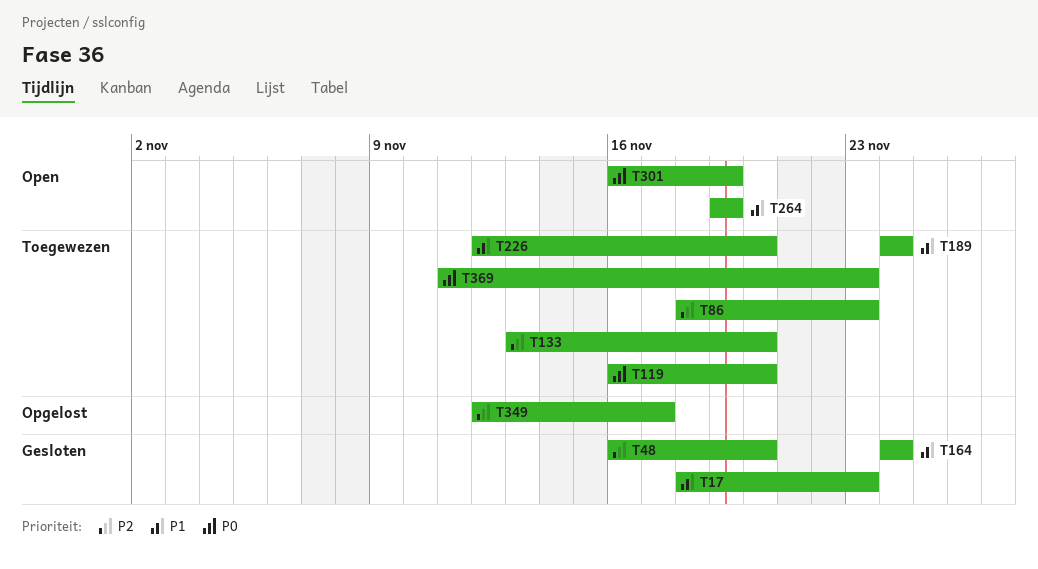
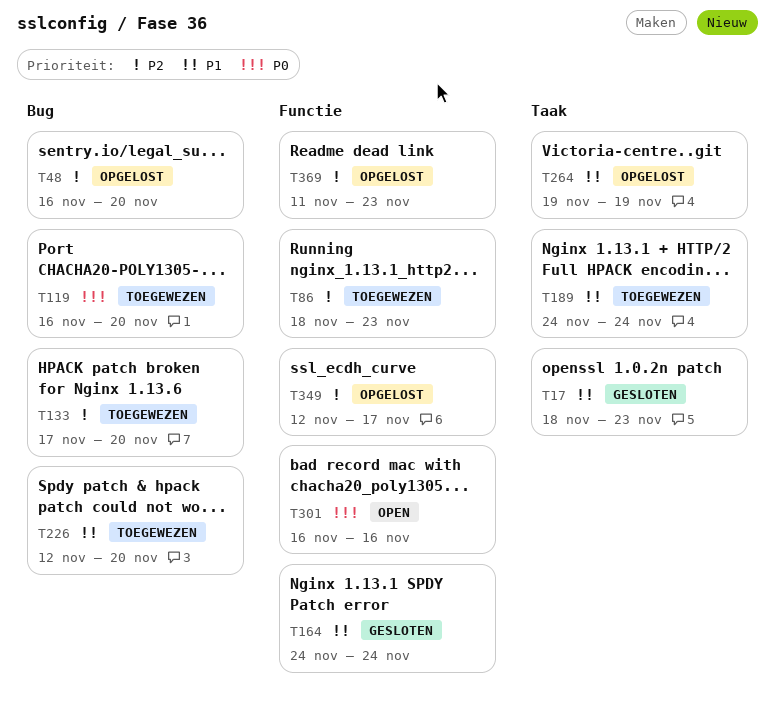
T48, status: Gesloten -> Opgelost
T133, start: Nov 13 -> Nov 17
T264, status: Open -> Opgelost
T301, due: Nov 19 -> Nov 16
T369, status: Toegewezen -> Opgelost
T369, priority: P0 -> P2

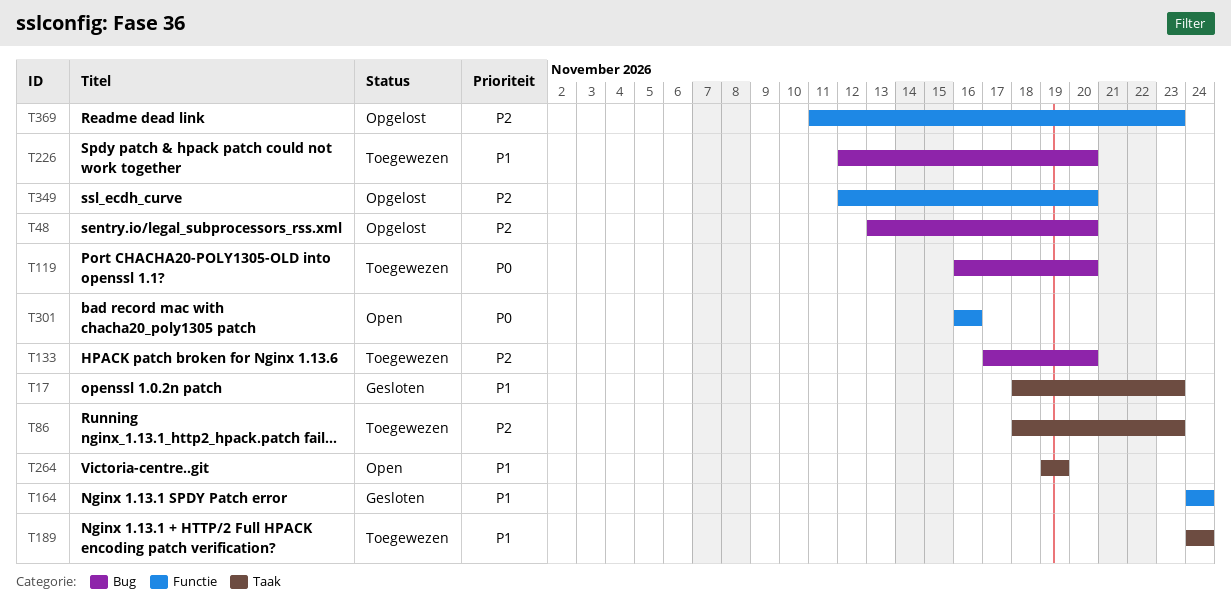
T48, start: Nov 16 -> Nov 13
T86, label: Functie -> Taak
T264, status: Opgelost -> Open
T349, due: Nov 17 -> Nov 20

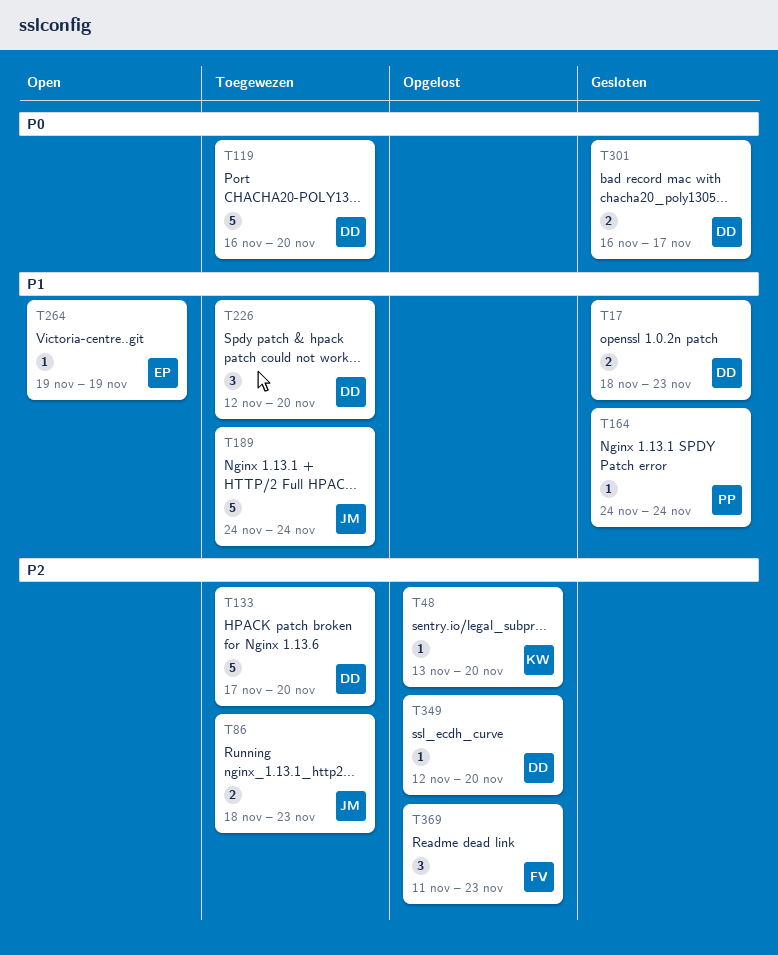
T301, status: Open -> Gesloten
T301, due: Nov 16 -> Nov 17

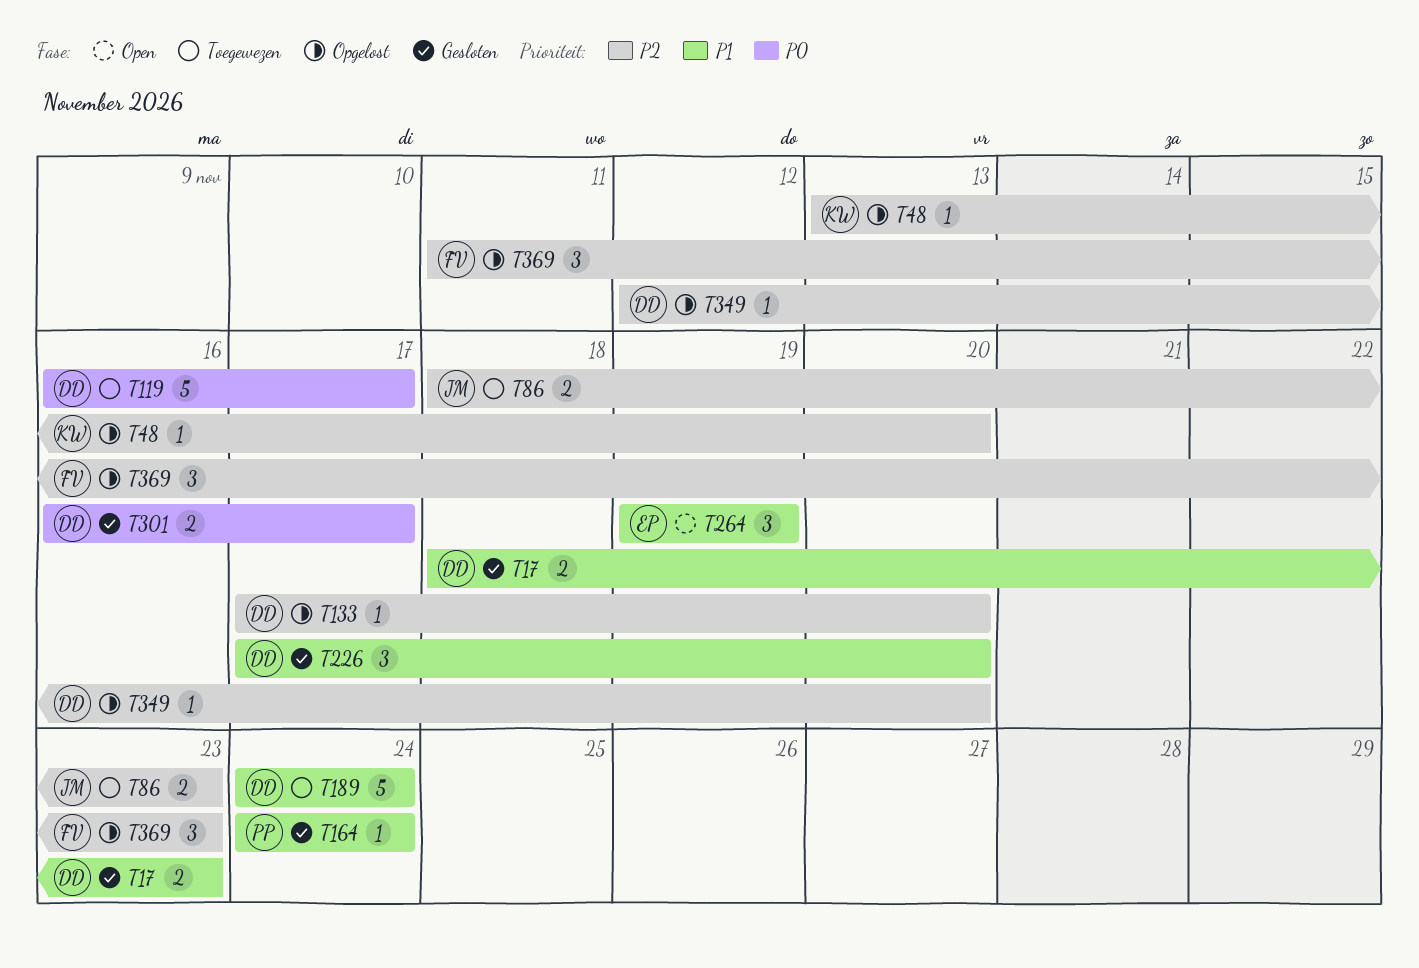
T119, due: Nov 20 -> Nov 17
T133, status: Toegewezen -> Opgelost
T133, estimate: 5 -> 1
T189, owner: JM -> DD
T226, status: Toegewezen -> Gesloten
T226, start: Nov 12 -> Nov 17
T264, estimate: 1 -> 3

